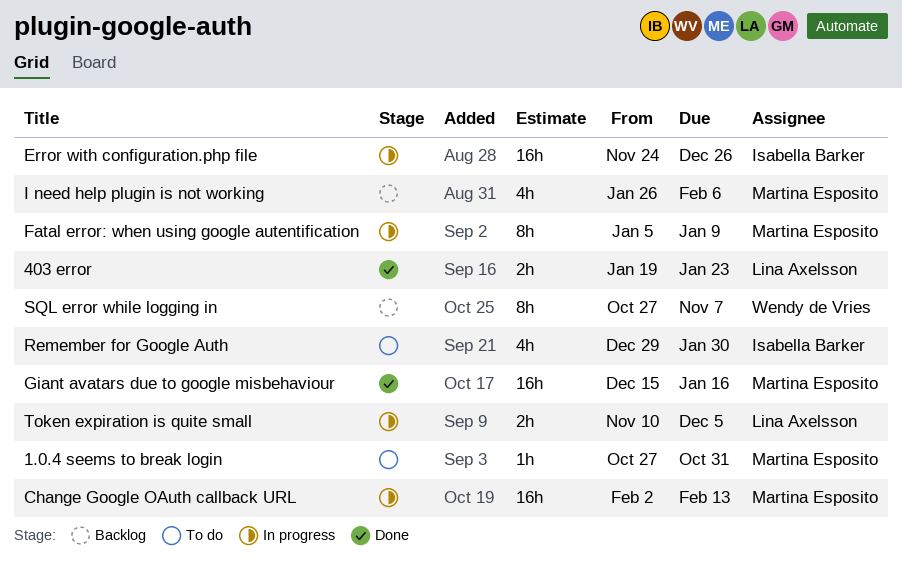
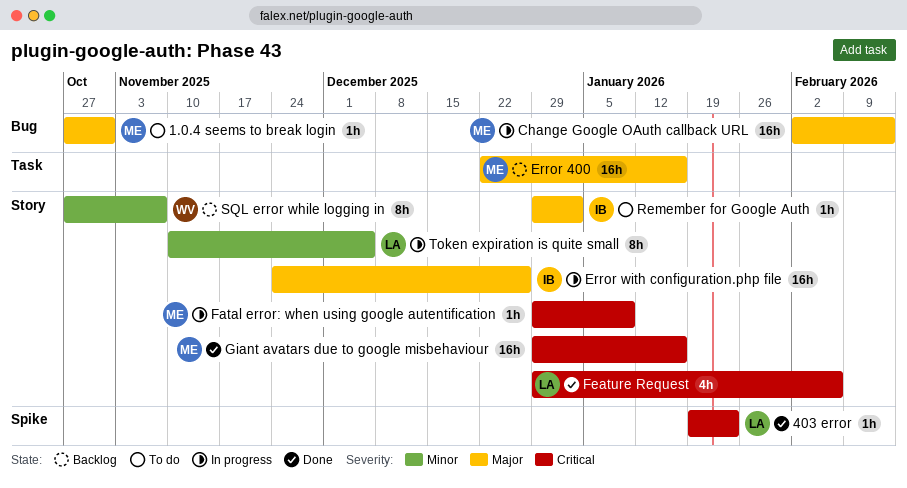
403 error, estimate: 2h -> 1h
Error 400: none -> present
Fatal error: when using google autentification, estimate: 8h -> 1h
Fatal error: when using google autentification, start: Jan 5 -> Dec 29
Feature Request: none -> present
Giant avatars due to google misbehaviour, start: Dec 15 -> Dec 29
I need help plugin is not working: present -> none
Remember for Google Auth, estimate: 4h -> 1h
Remember for Google Auth, due: Jan 30 -> Jan 2
Token expiration is quite small, estimate: 2h -> 8h

